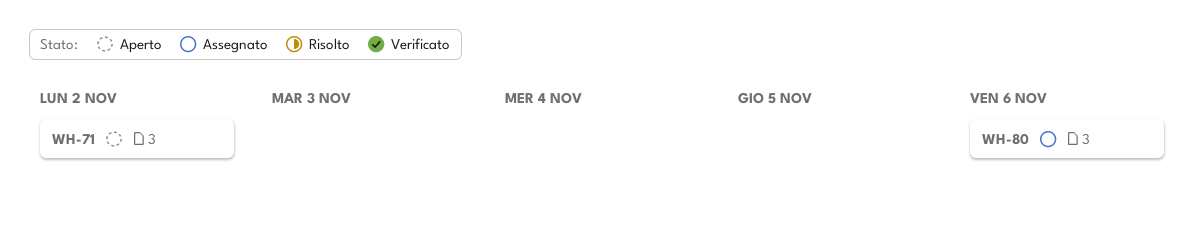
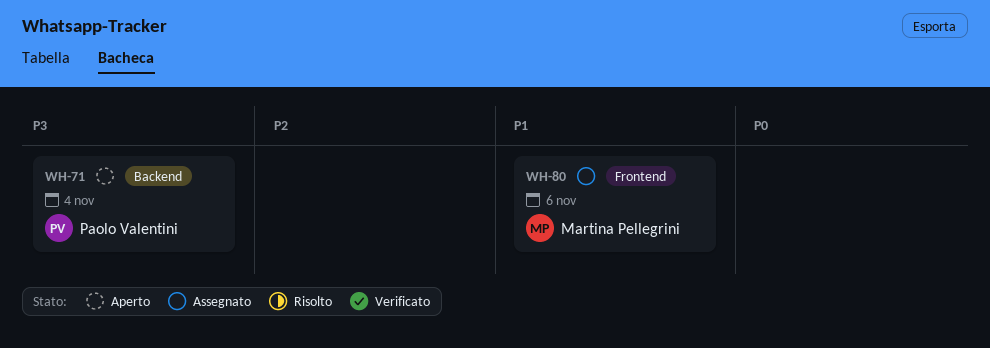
WH-71, due: Nov 2 -> Nov 4

